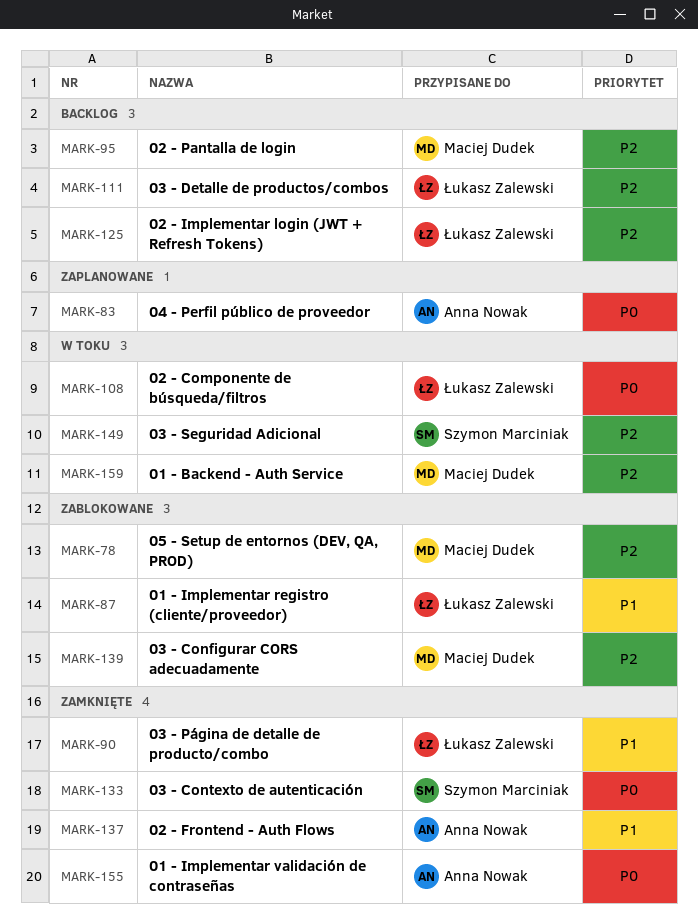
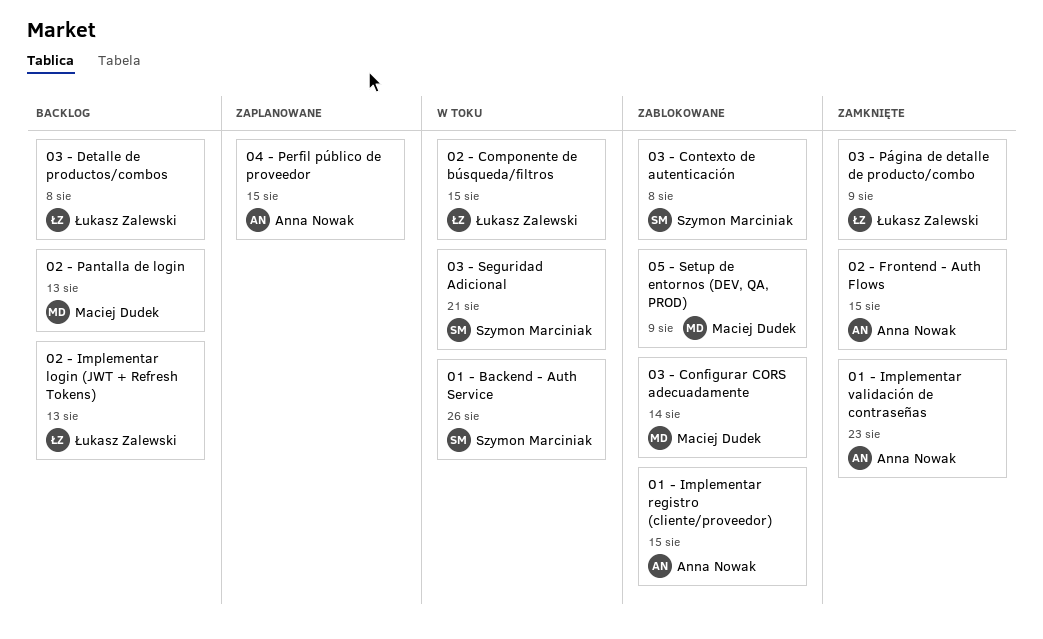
01 - Backend - Auth Service, owner: Maciej Dudek -> Szymon Marciniak
01 - Implementar registro (cliente/proveedor), owner: Łukasz Zalewski -> Anna Nowak
03 - Contexto de autenticación, status: Zamknięte -> Zablokowane

